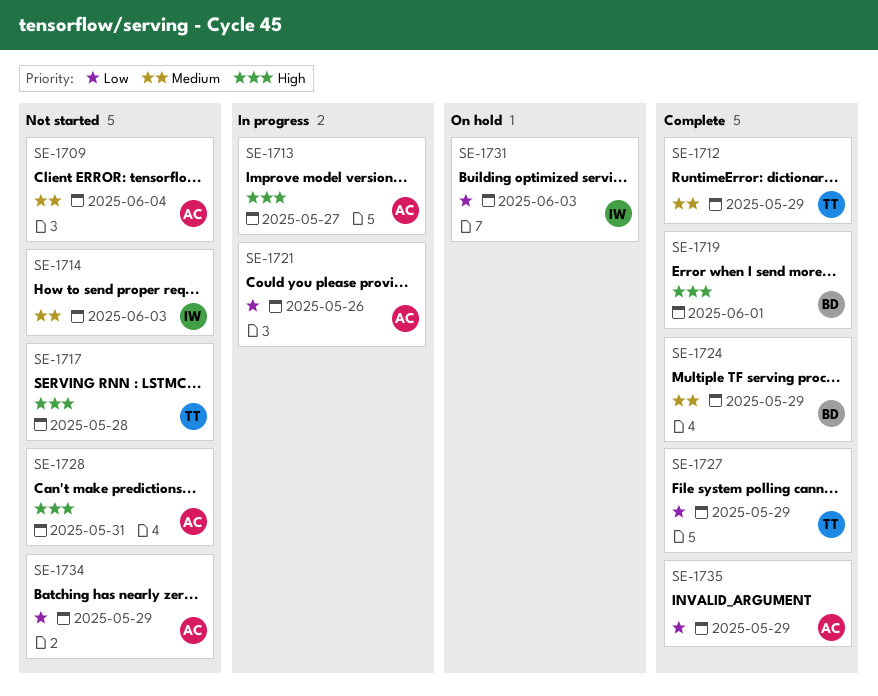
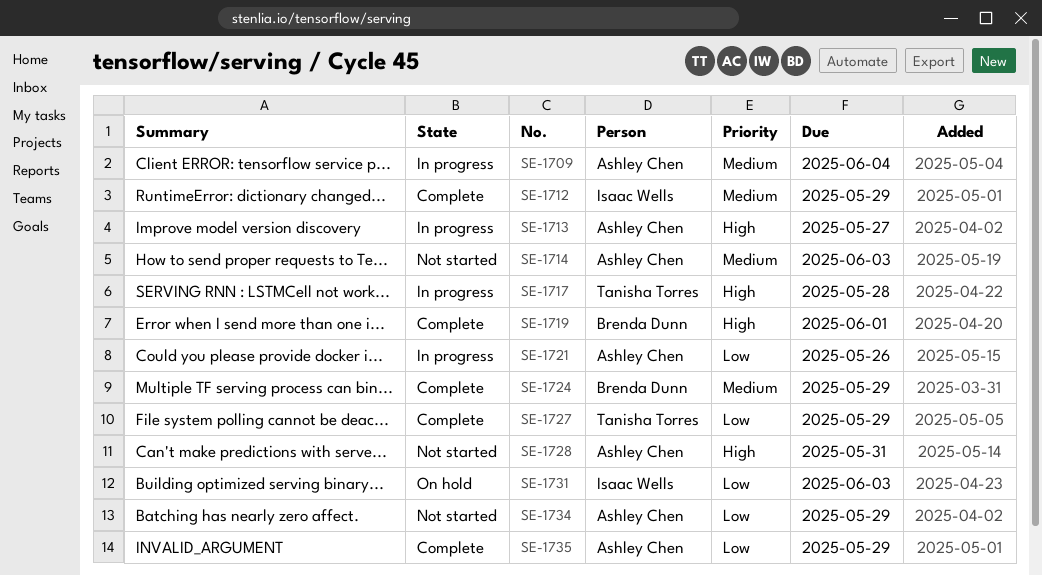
SE-1709, status: Not started -> In progress
SE-1712, owner: Tanisha Torres -> Isaac Wells
SE-1714, owner: Isaac Wells -> Ashley Chen
SE-1717, status: Not started -> In progress

